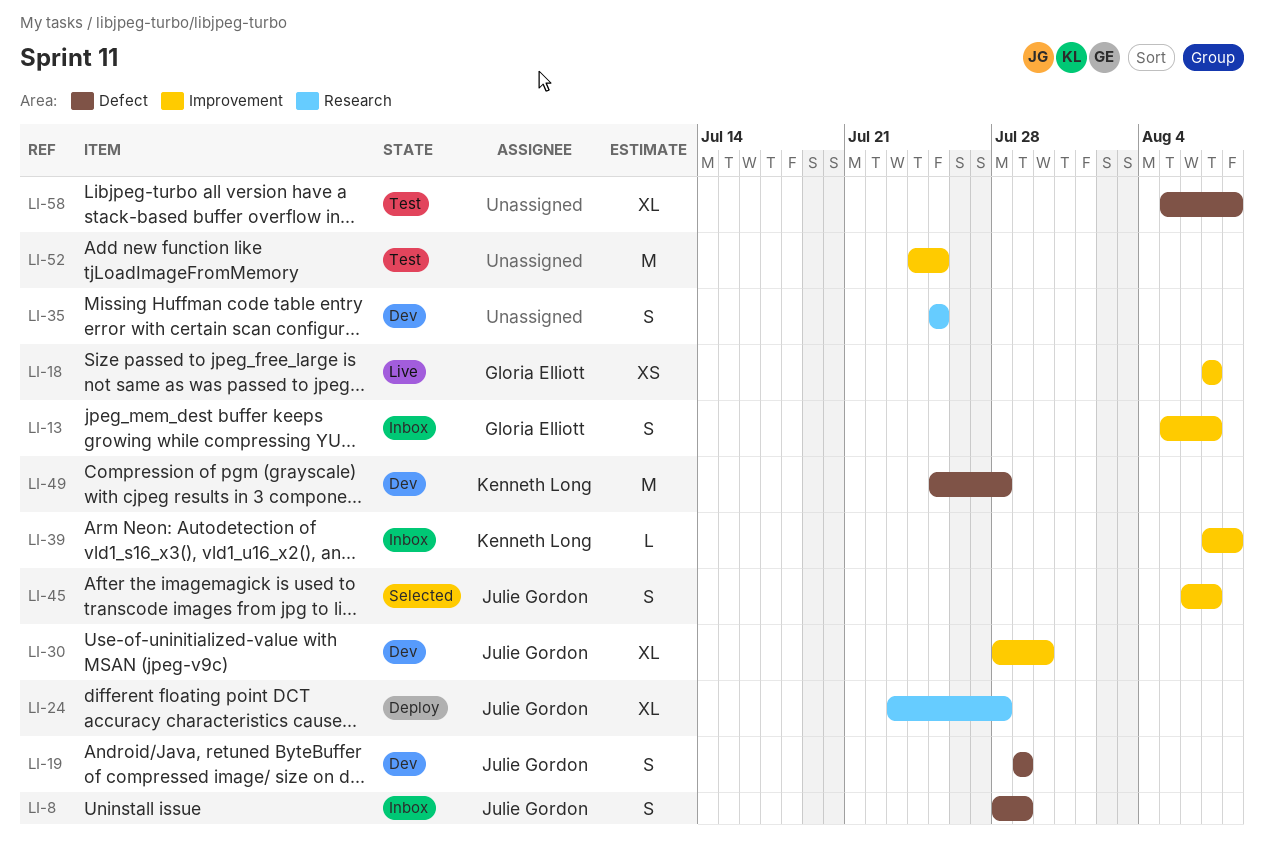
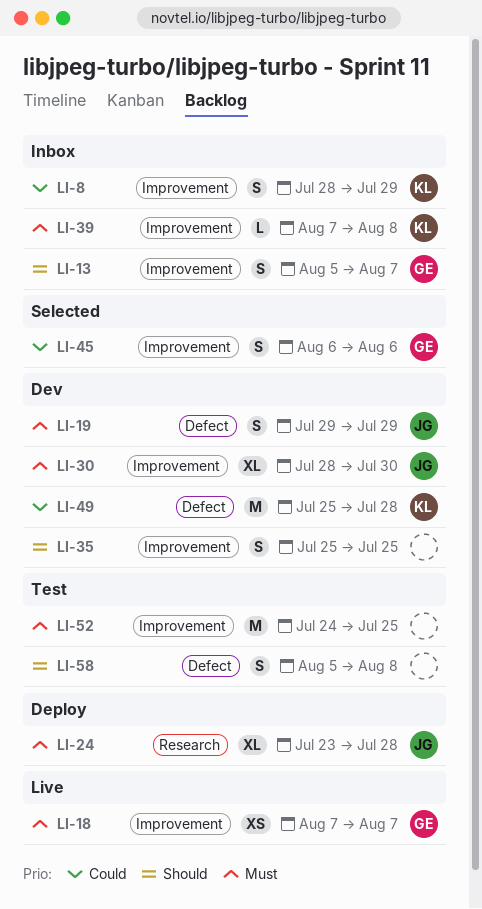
LI-8, owner: Julie Gordon -> Kenneth Long
LI-8, label: Defect -> Improvement
LI-35, label: Research -> Improvement
LI-45, owner: Julie Gordon -> Gloria Elliott
LI-45, due: Aug 7 -> Aug 6
LI-58, estimate: XL -> S

